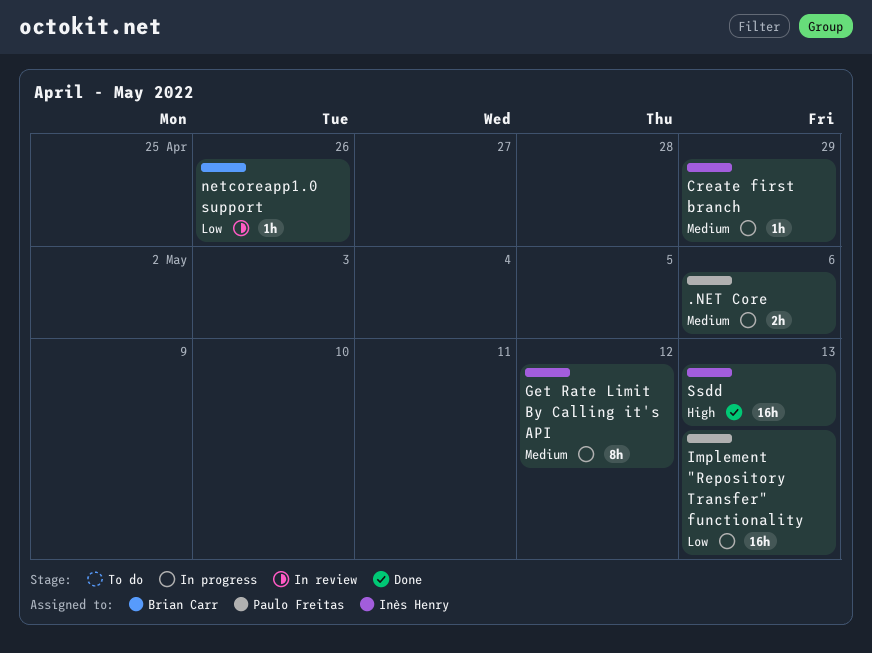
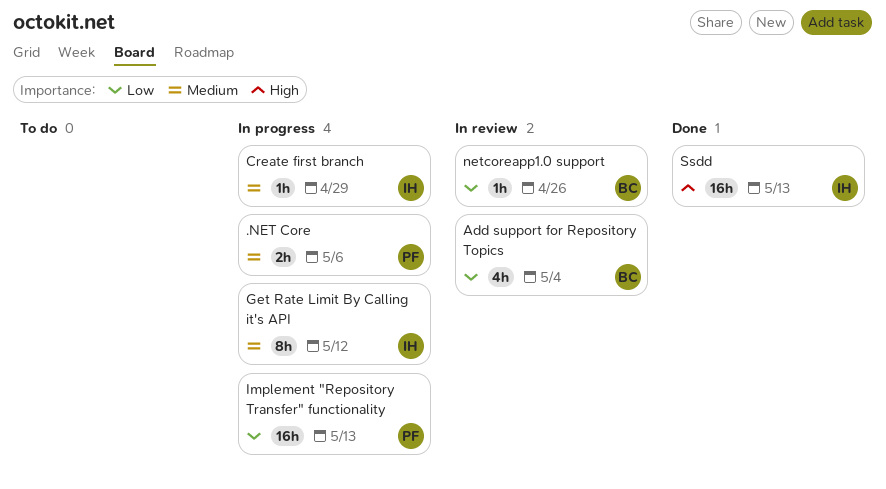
Add support for Repository Topics: none -> present

